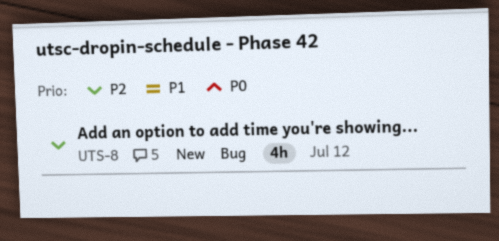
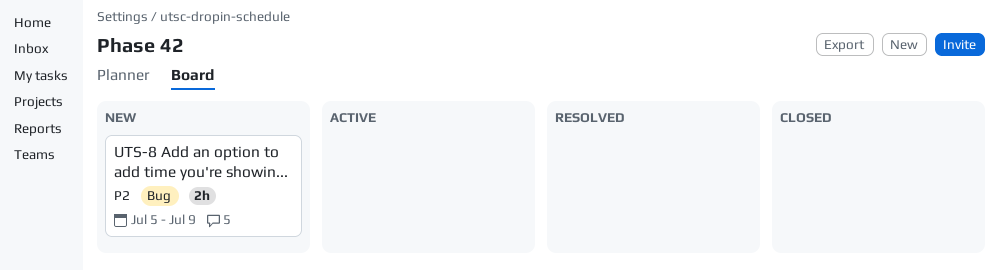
UTS-8, estimate: 4h -> 2h
UTS-8, due: Jul 12 -> Jul 9

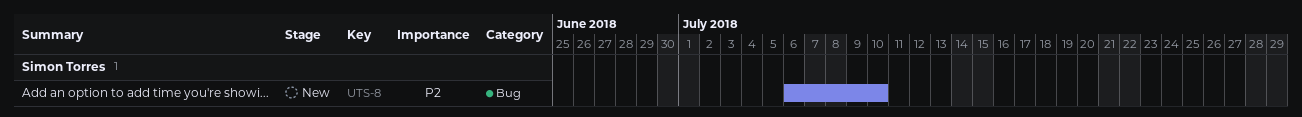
UTS-8, start: Jul 5 -> Jul 6
UTS-8, due: Jul 9 -> Jul 10

